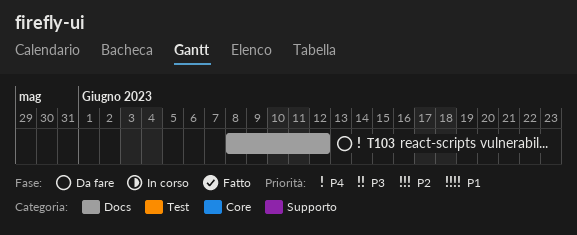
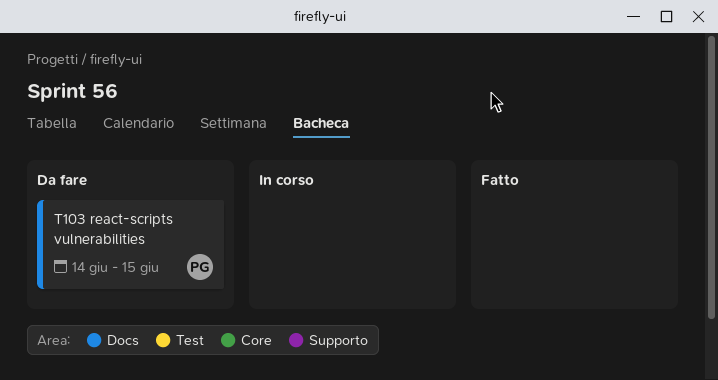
T103, start: Jun 8 -> Jun 14
T103, due: Jun 12 -> Jun 15

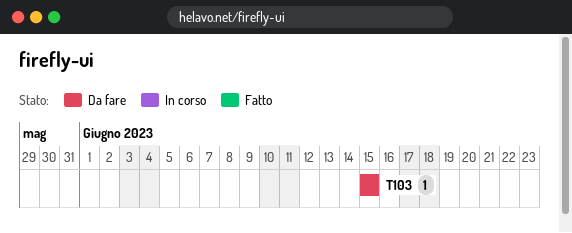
T103, start: Jun 14 -> Jun 15

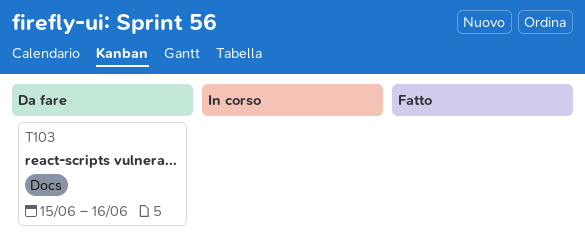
T103, due: Jun 15 -> Jun 16

